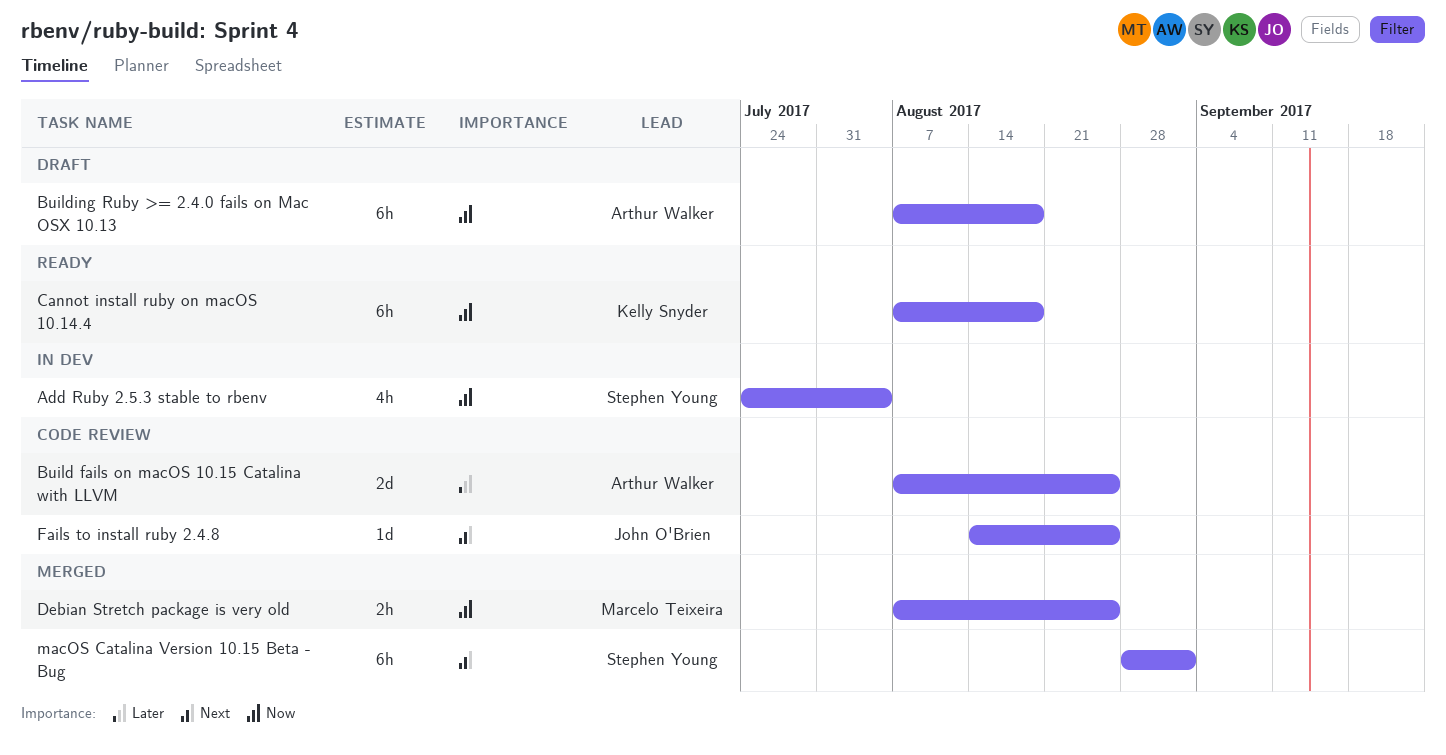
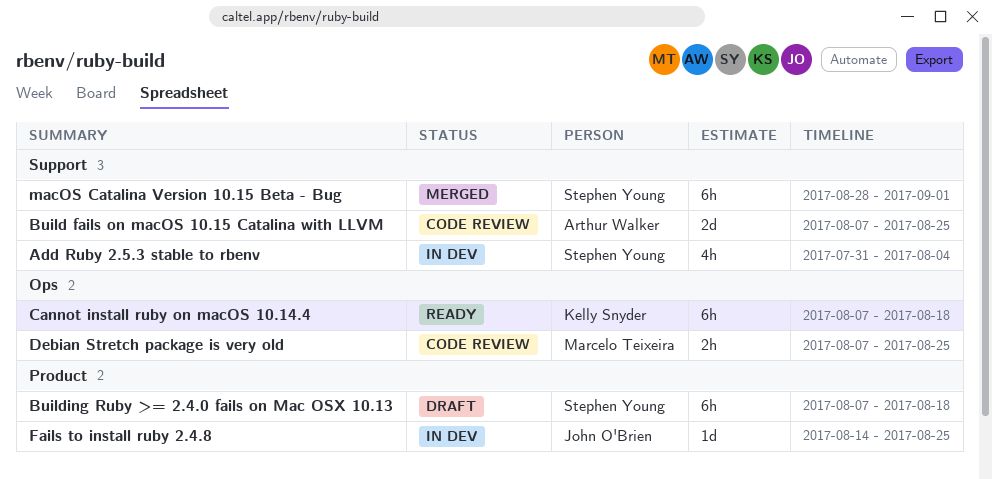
Add Ruby 2.5.3 stable to rbenv, start: Jul 24 -> Jul 31
Building Ruby >= 2.4.0 fails on Mac OSX 10.13, owner: Arthur Walker -> Stephen Young
Debian Stretch package is very old, status: Merged -> Code review
Fails to install ruby 2.4.8, status: Code review -> In dev

